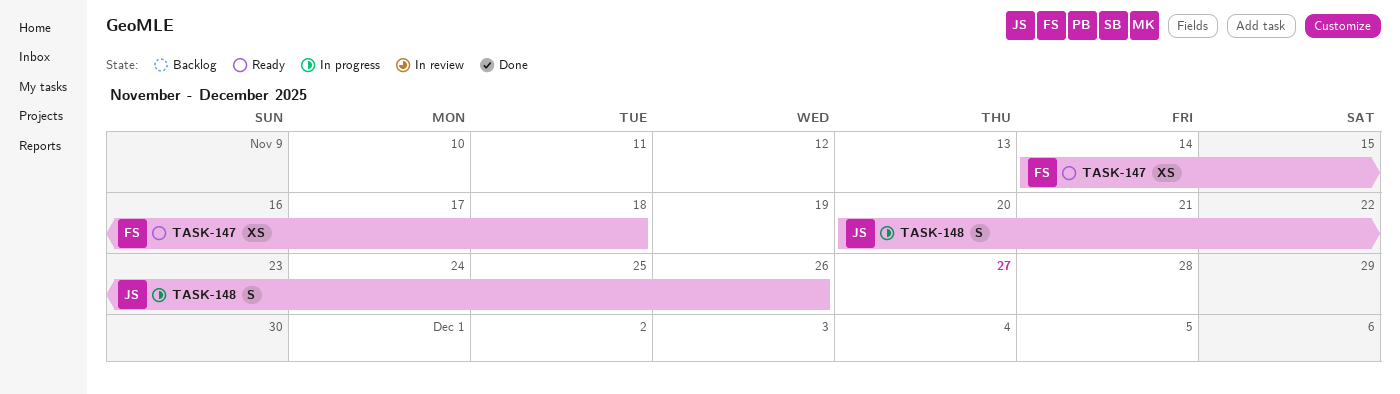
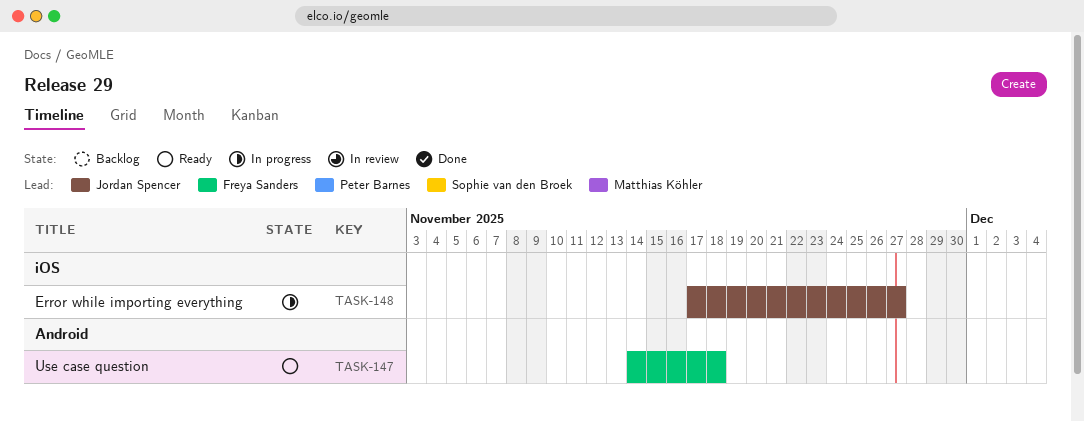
TASK-148, start: Nov 20 -> Nov 17
TASK-148, due: Nov 26 -> Nov 27

